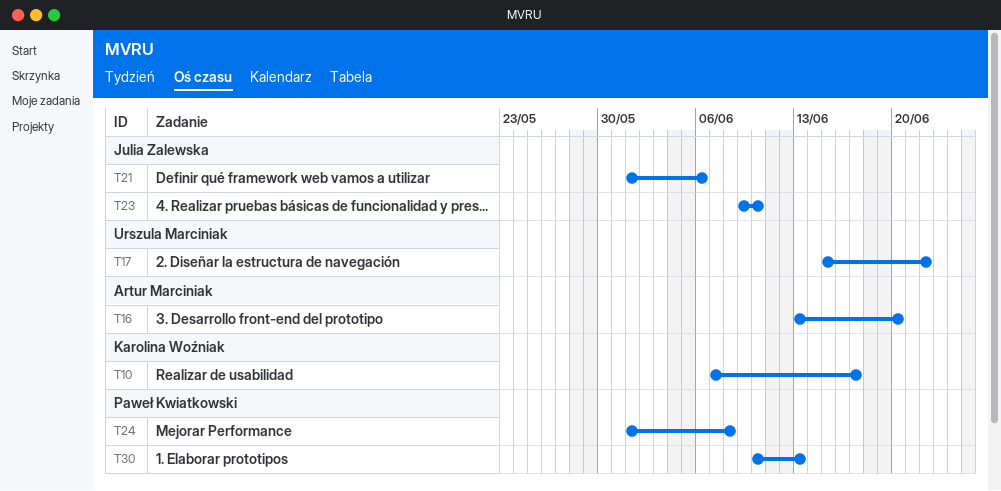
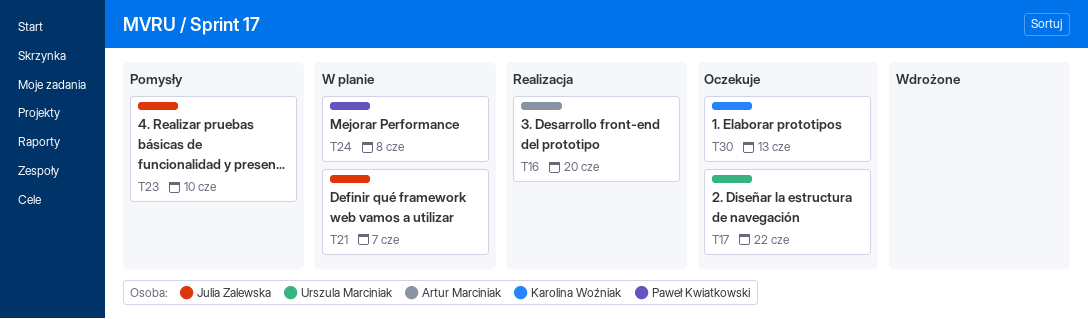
T10: present -> none
T21, due: Jun 6 -> Jun 7
T30, owner: Paweł Kwiatkowski -> Karolina Woźniak

